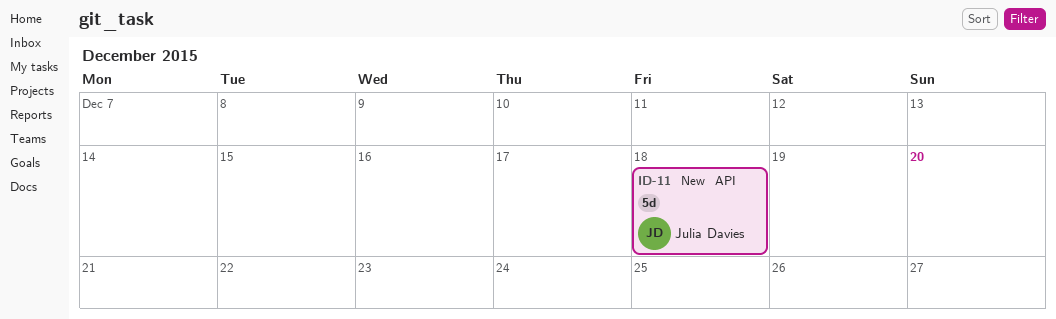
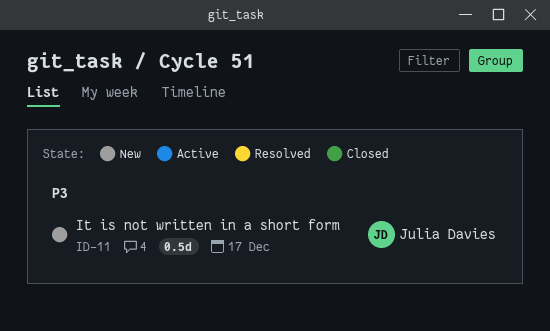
ID-11, estimate: 5d -> 0.5d
ID-11, due: Dec 18 -> Dec 17

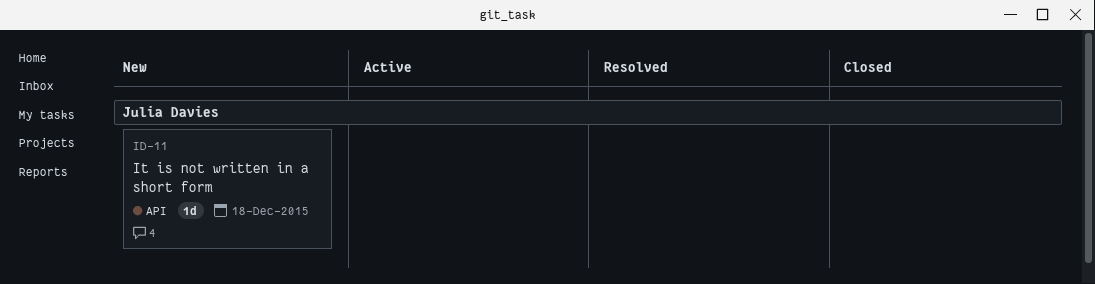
ID-11, estimate: 0.5d -> 1d
ID-11, due: Dec 17 -> Dec 18

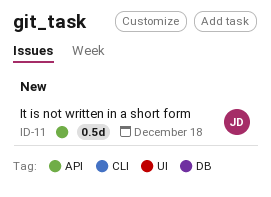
ID-11, estimate: 1d -> 0.5d

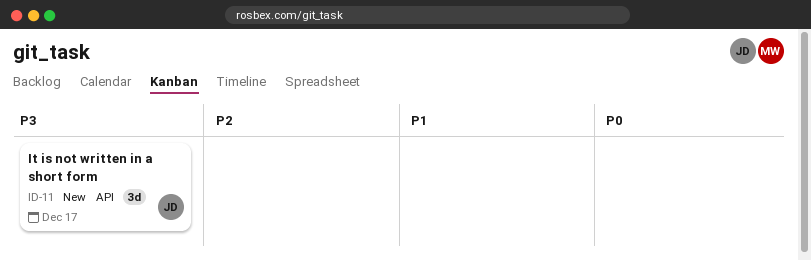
ID-11, estimate: 0.5d -> 3d
ID-11, due: Dec 18 -> Dec 17

